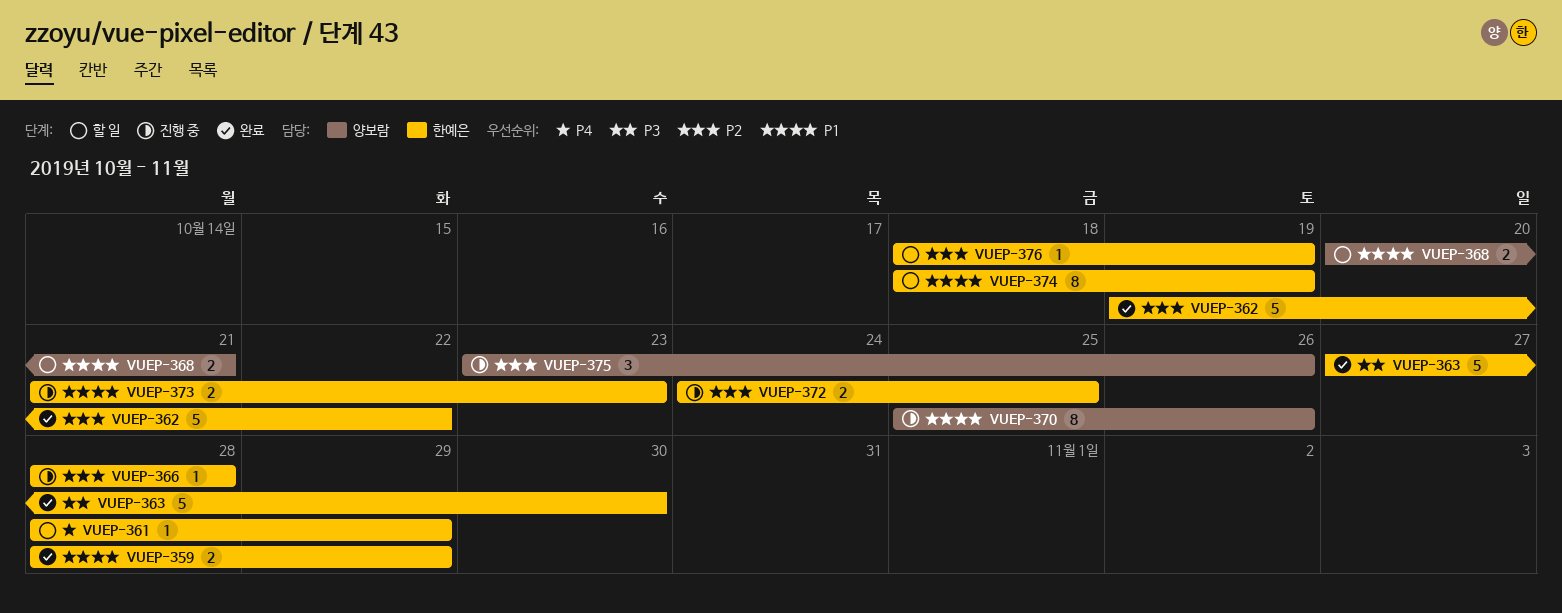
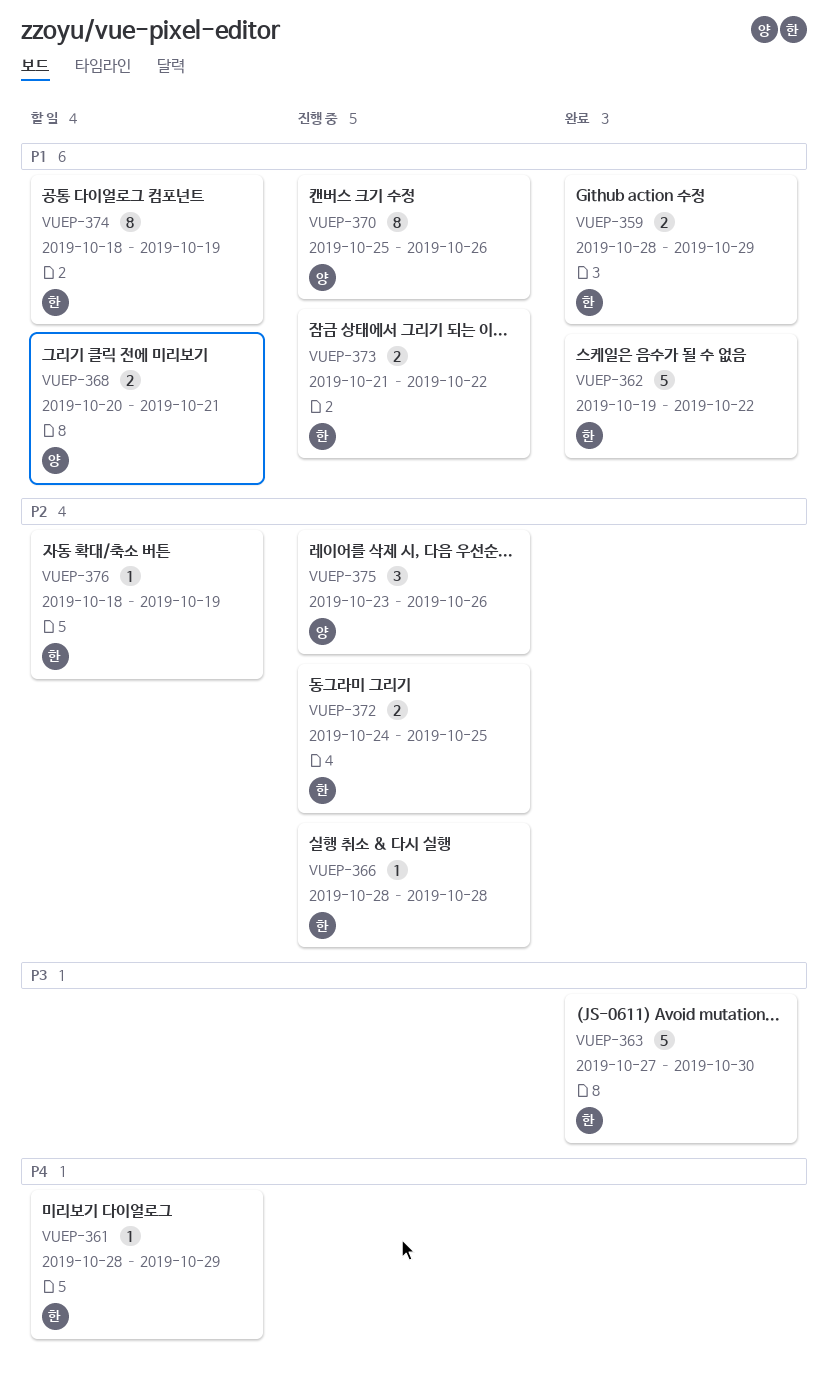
VUEP-362, priority: P2 -> P1
VUEP-373, due: Oct 23 -> Oct 22

